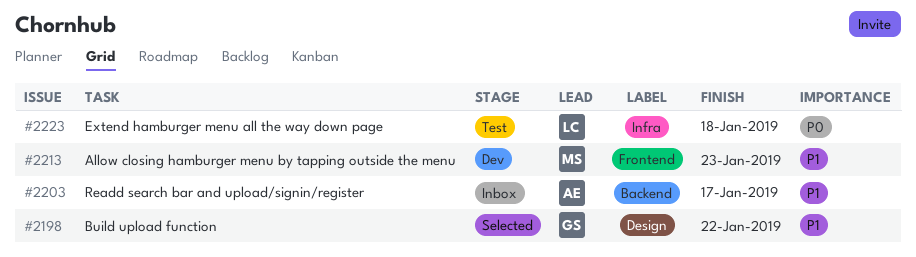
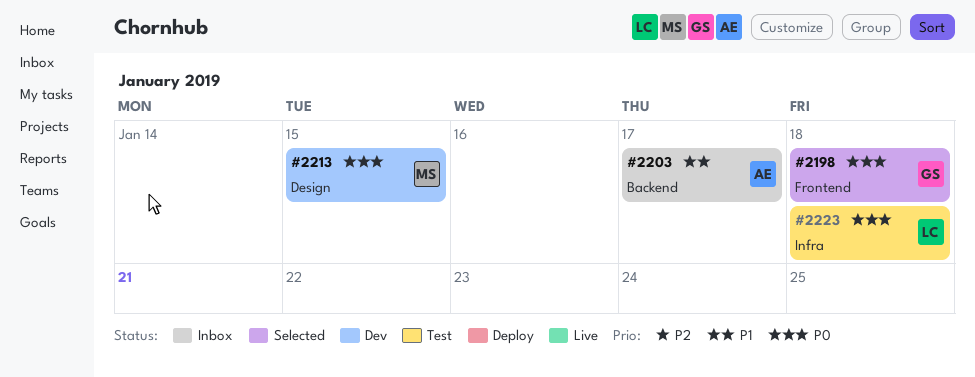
#2198, priority: P1 -> P0
#2198, label: Design -> Frontend
#2198, due: Jan 22 -> Jan 18
#2213, priority: P1 -> P0
#2213, label: Frontend -> Design
#2213, due: Jan 23 -> Jan 15

